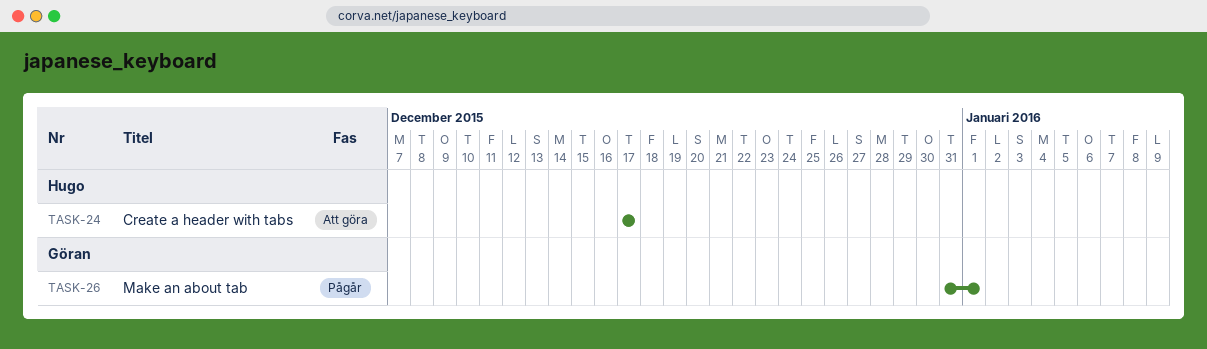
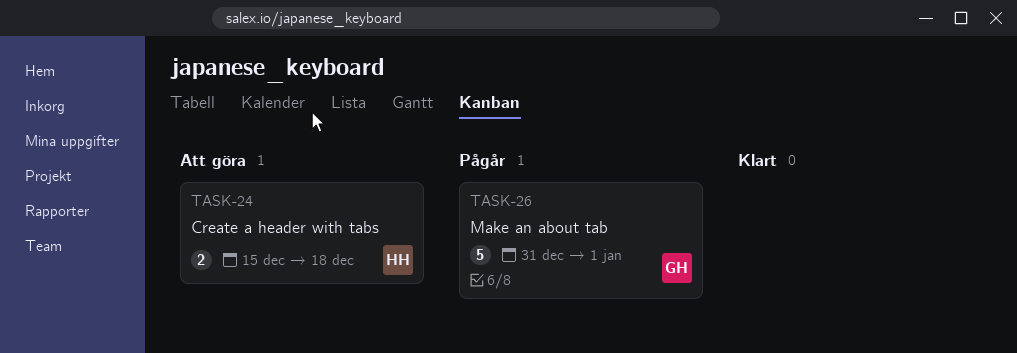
TASK-24, start: Dec 17 -> Dec 15
TASK-24, due: Dec 17 -> Dec 18

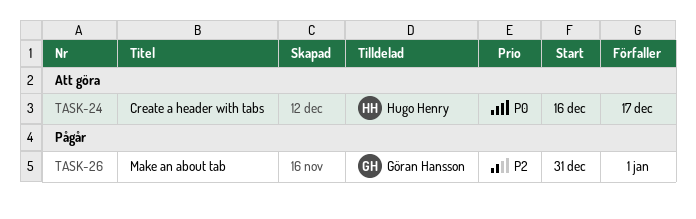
TASK-24, start: Dec 15 -> Dec 16
TASK-24, due: Dec 18 -> Dec 17

